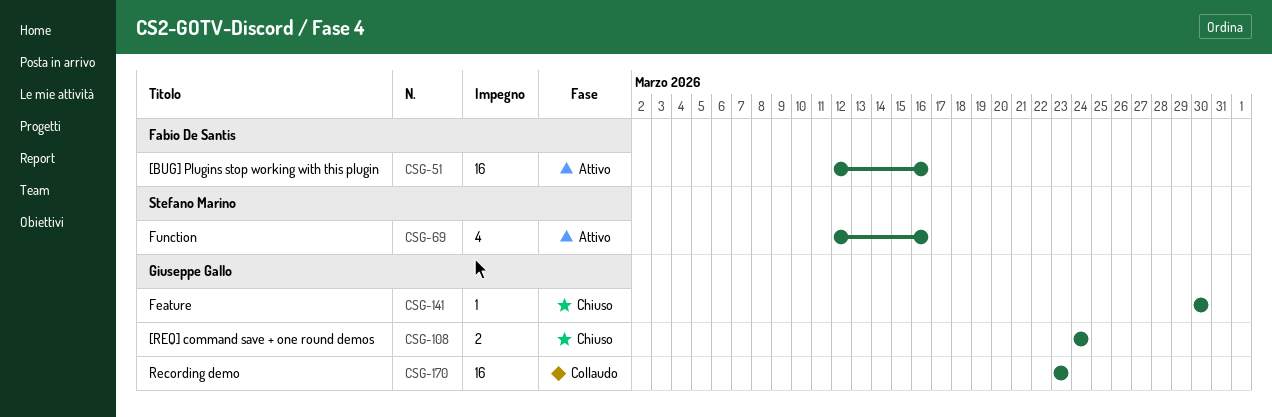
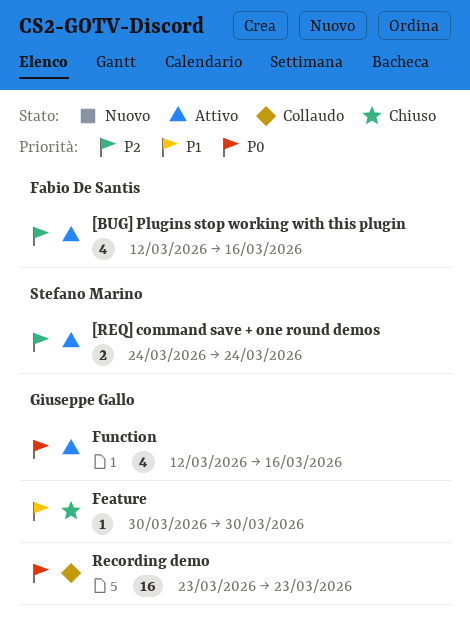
[BUG] Plugins stop working with this plugin, estimate: 16 -> 4
[REQ] command save + one round demos, status: Chiuso -> Attivo
[REQ] command save + one round demos, owner: Giuseppe Gallo -> Stefano Marino
Function, owner: Stefano Marino -> Giuseppe Gallo

